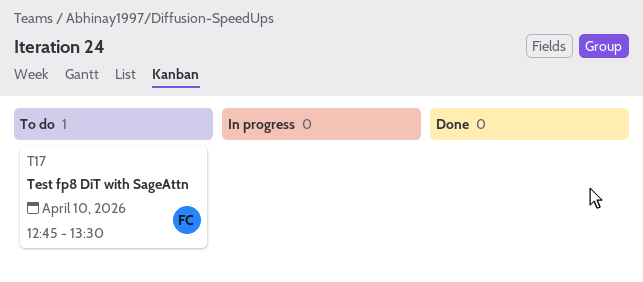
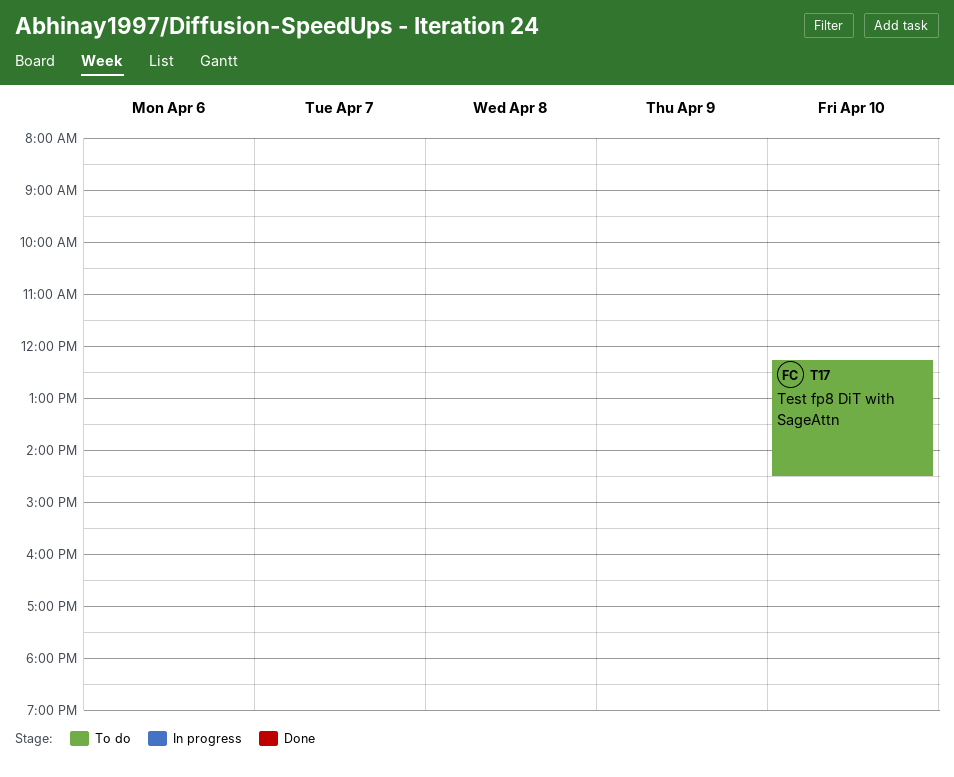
T17, begins: 12:45 -> 12:15
T17, ends: 13:30 -> 14:30

